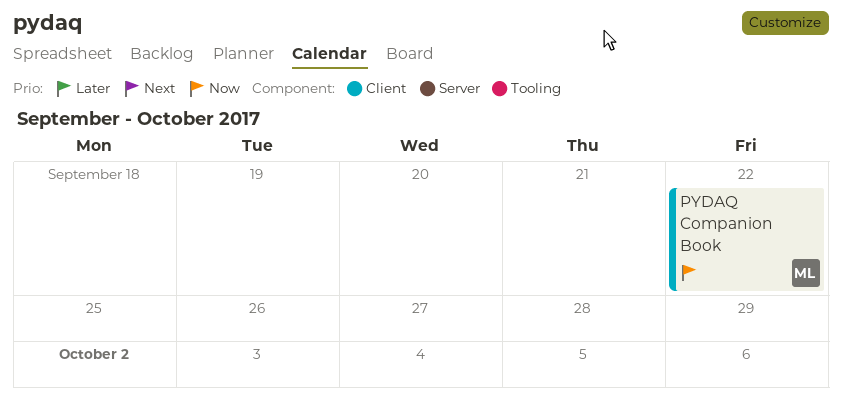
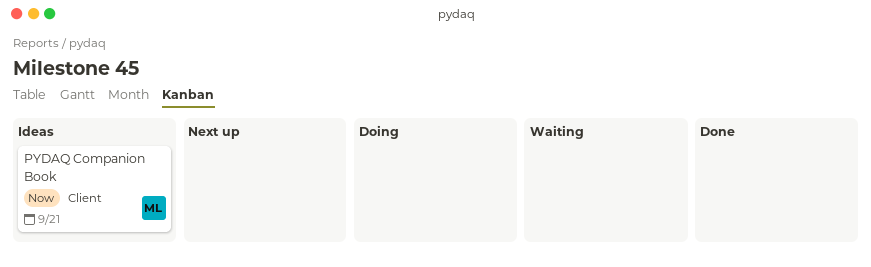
PYDAQ Companion Book, due: Sep 22 -> Sep 21

